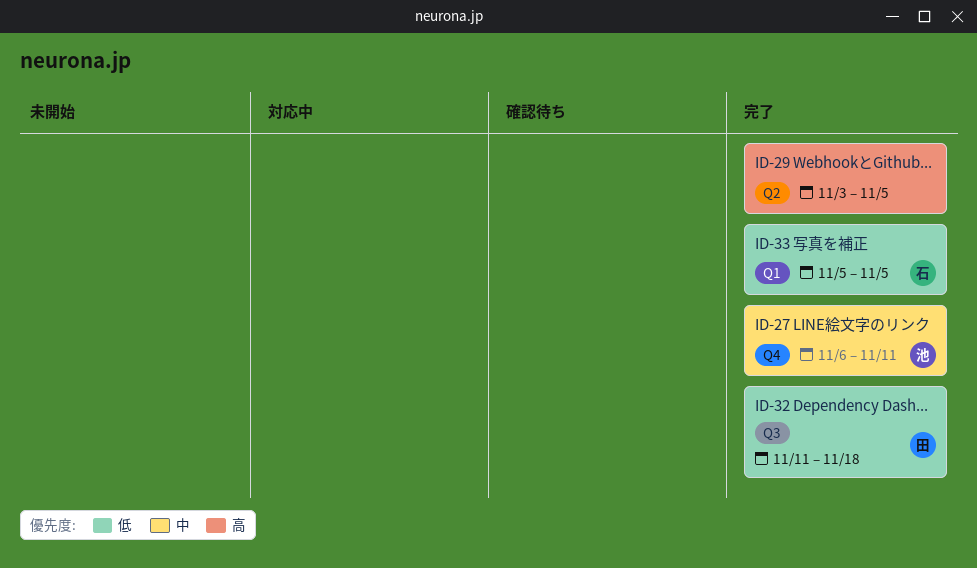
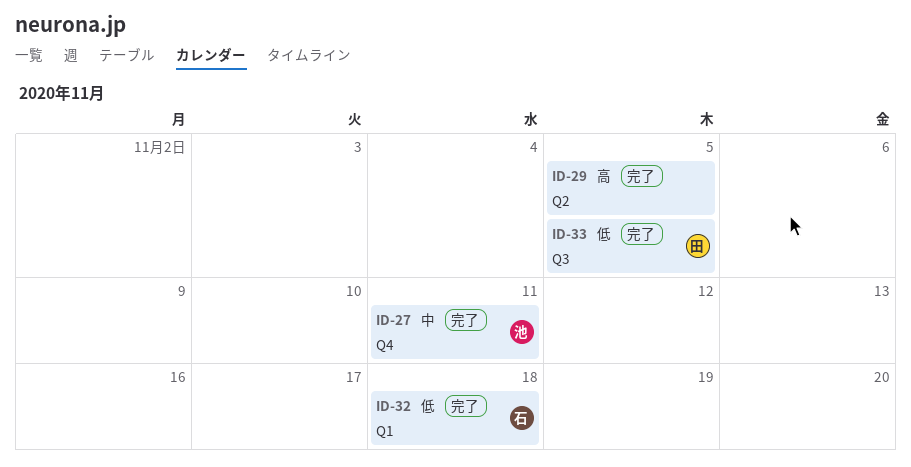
ID-32, owner: 田 -> 石
ID-32, label: Q3 -> Q1
ID-33, owner: 石 -> 田
ID-33, label: Q1 -> Q3

